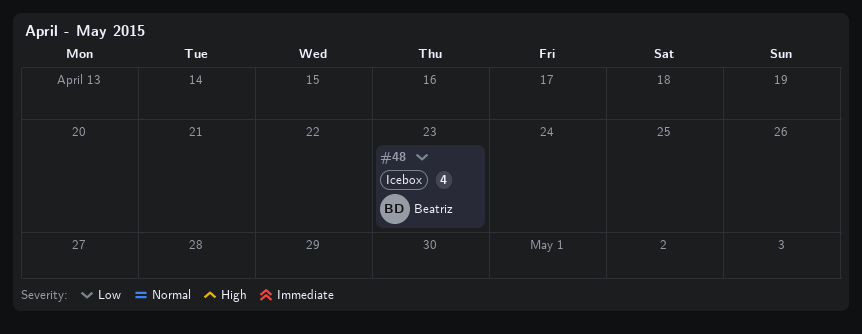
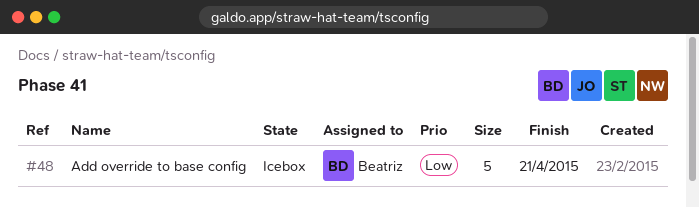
#48, estimate: 4 -> 5
#48, due: Apr 23 -> Apr 21

